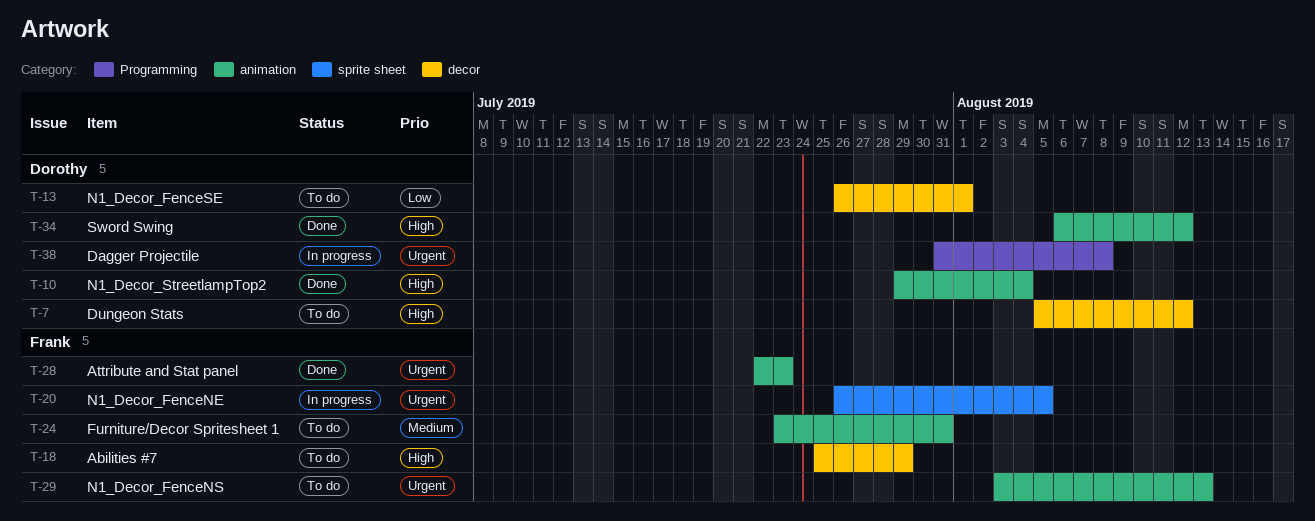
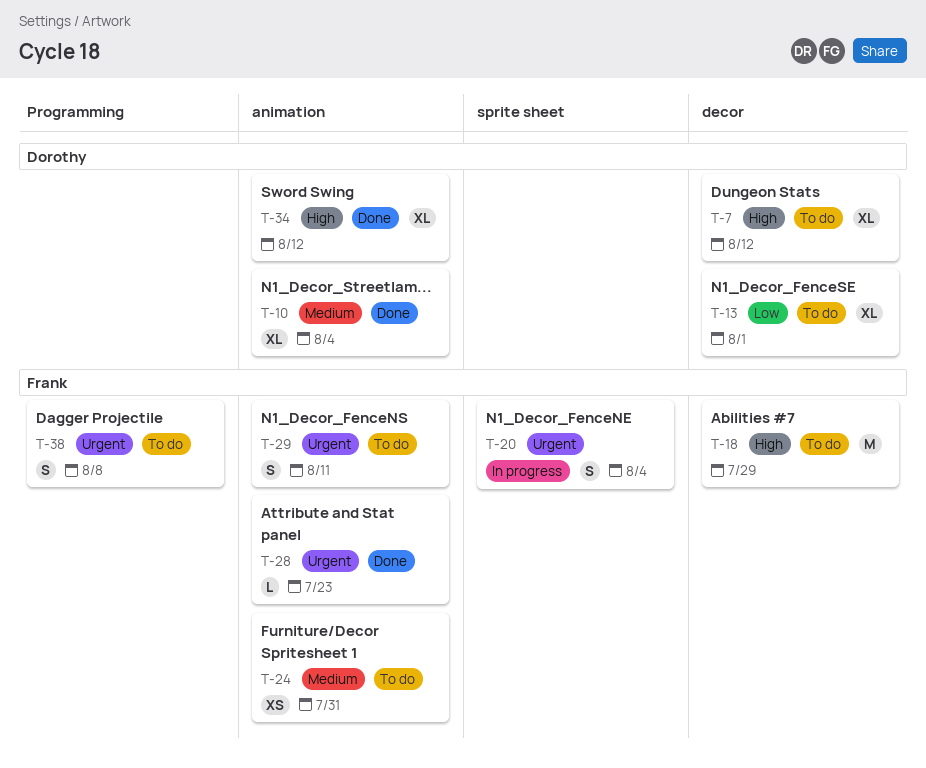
T-10, priority: High -> Medium
T-20, due: Aug 5 -> Aug 4
T-29, due: Aug 13 -> Aug 11
T-38, status: In progress -> To do
T-38, owner: Dorothy -> Frank

